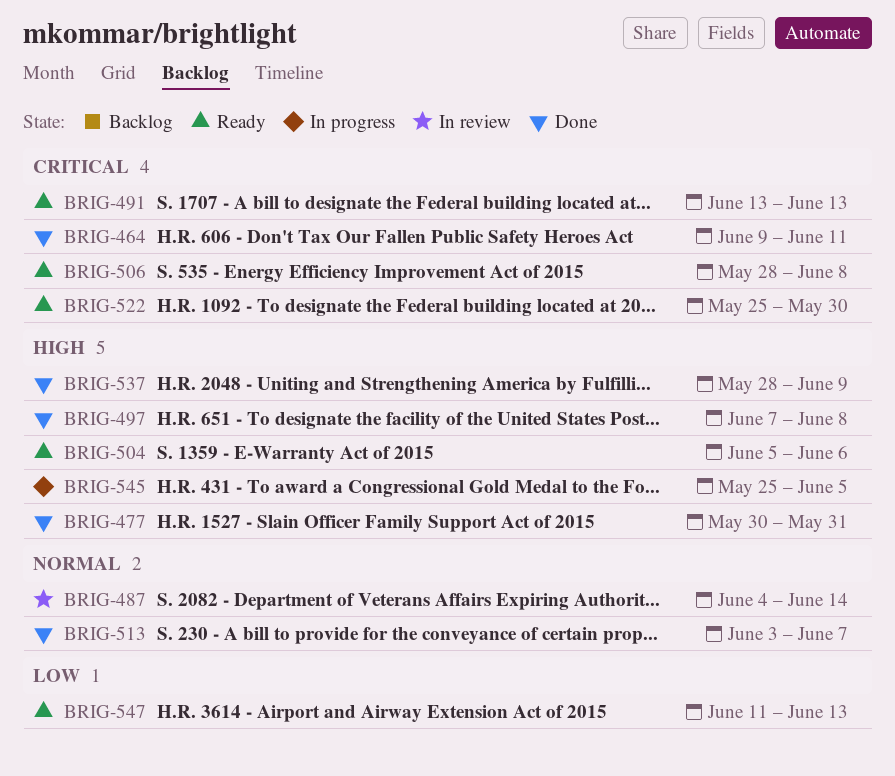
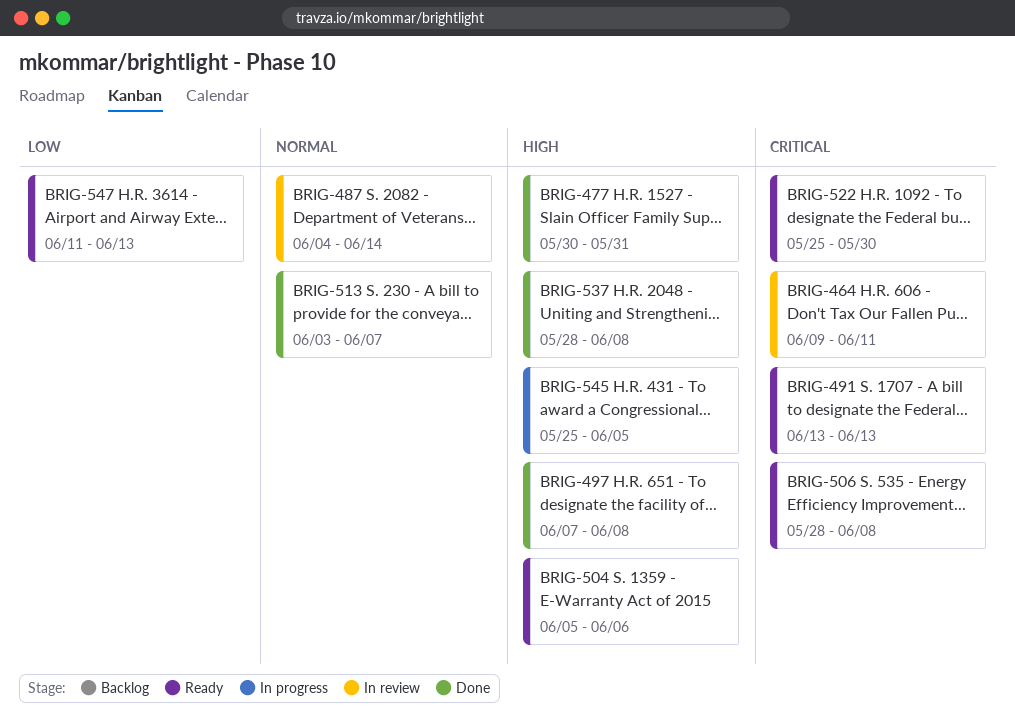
BRIG-464, status: Done -> In review
BRIG-537, due: Jun 9 -> Jun 8

